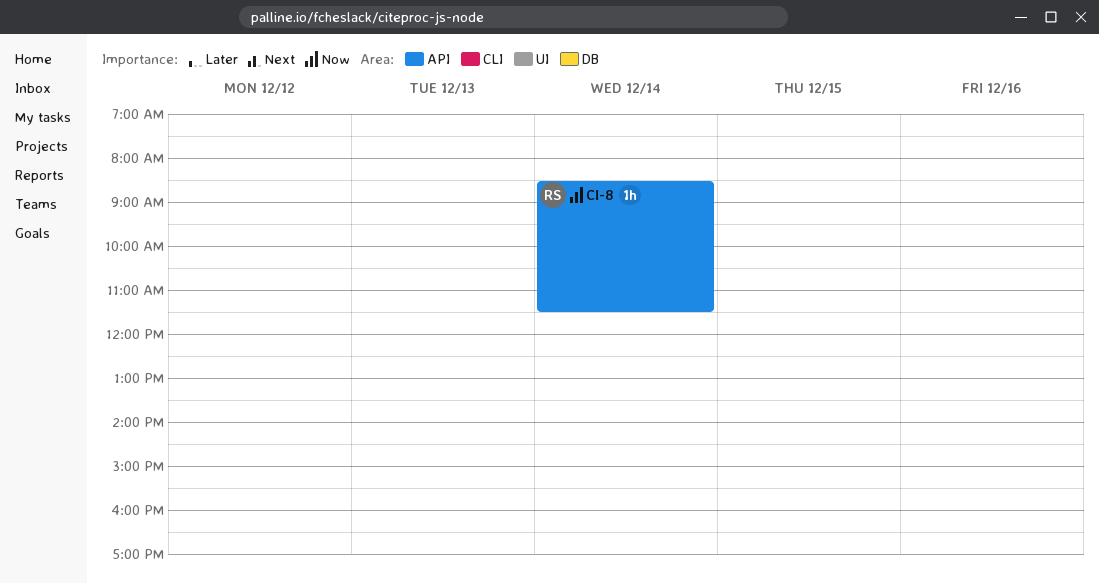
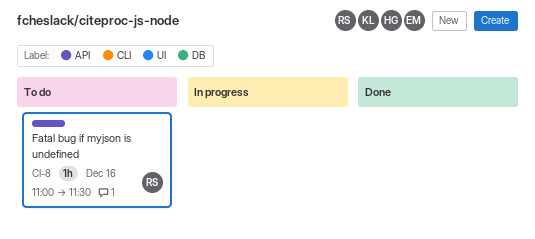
CI-8, day: Dec 14 -> Dec 16
CI-8, begins: 08:30 -> 11:00

